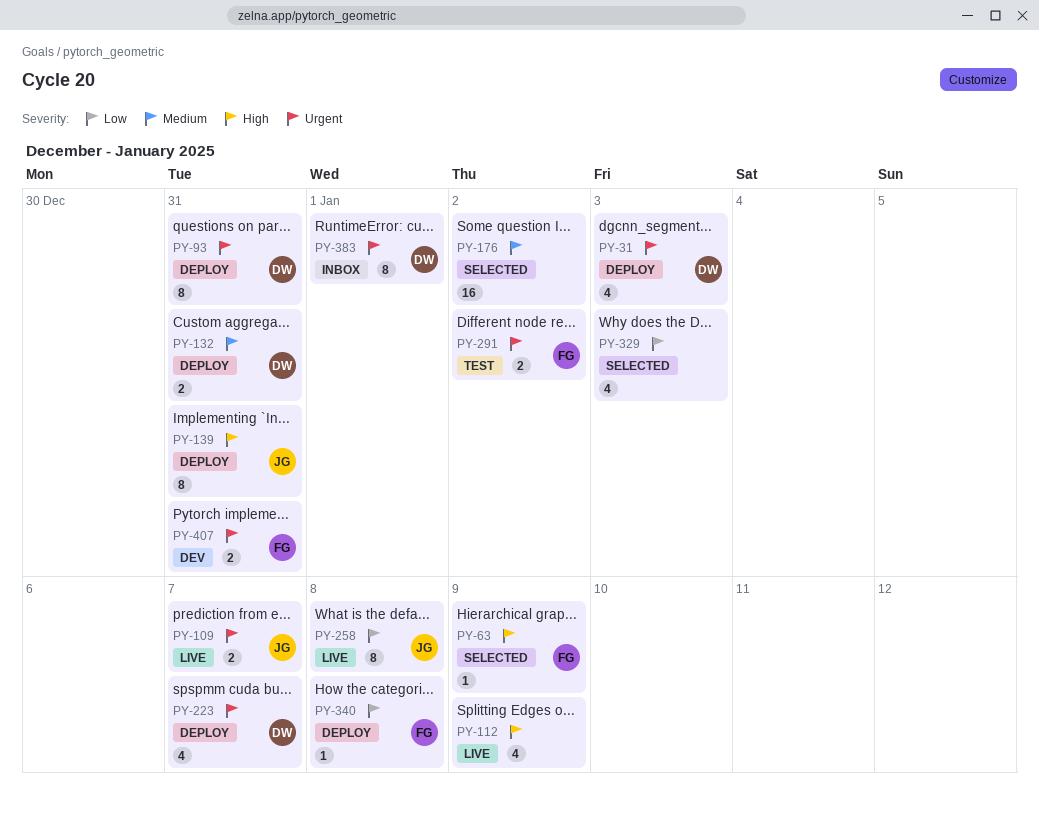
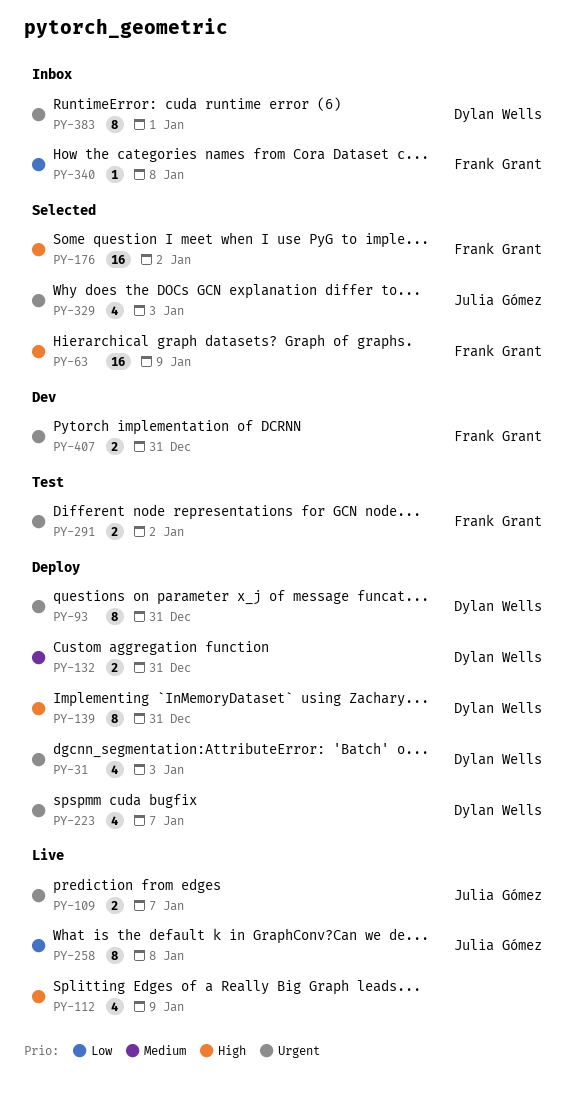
PY-63, estimate: 1 -> 16
PY-139, owner: Julia Gómez -> Dylan Wells
PY-176, owner: none -> Frank Grant
PY-176, priority: Medium -> High
PY-329, owner: none -> Julia Gómez
PY-329, priority: Low -> Urgent
PY-340, status: Deploy -> Inbox

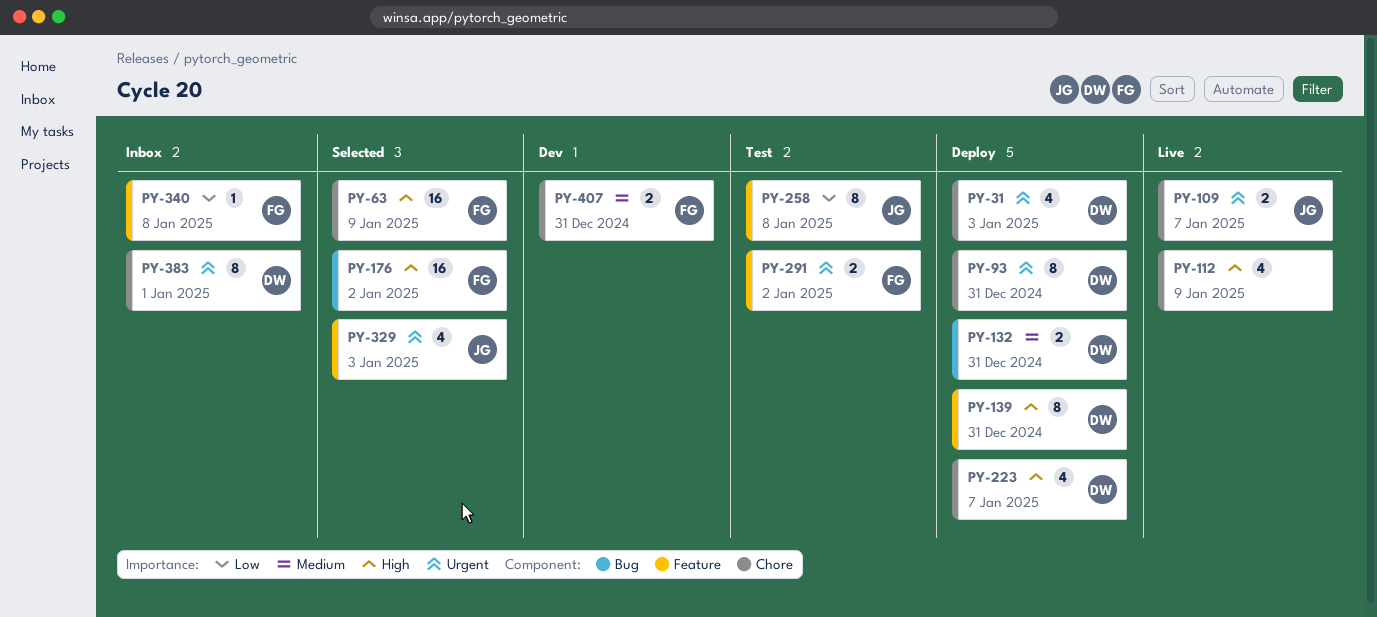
PY-223, priority: Urgent -> High
PY-258, status: Live -> Test
PY-407, priority: Urgent -> Medium

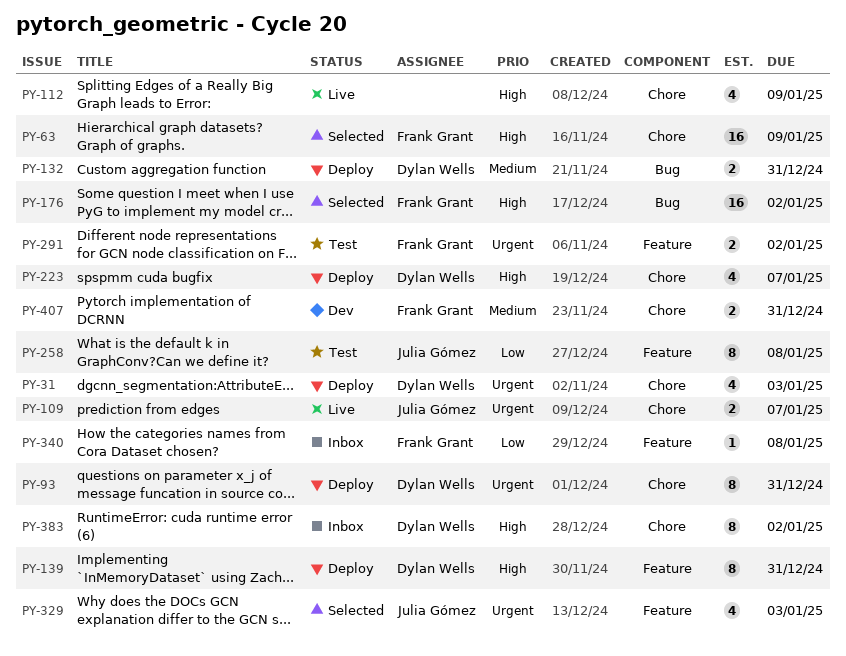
PY-383, priority: Urgent -> High
PY-383, due: Jan 1 -> Jan 2

